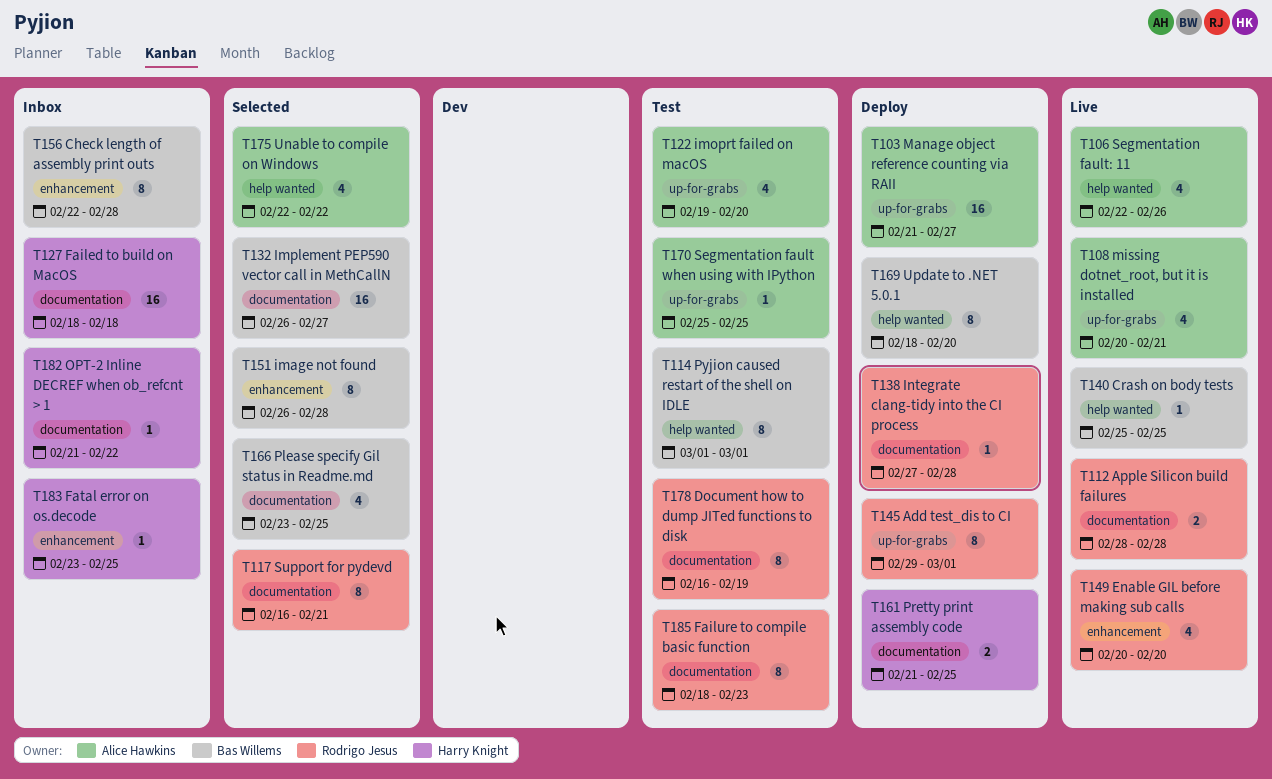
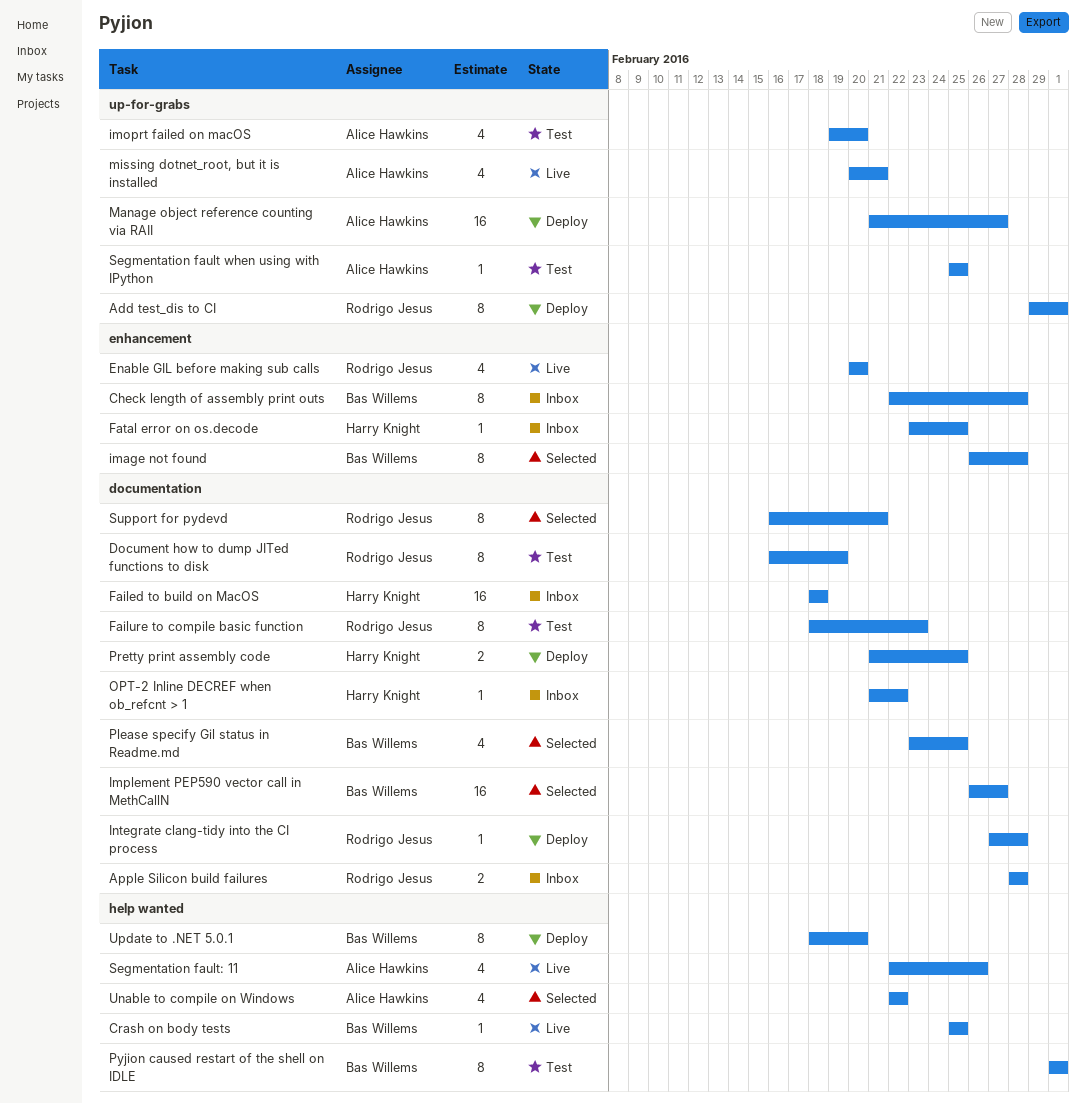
Apple Silicon build failures, status: Live -> Inbox

